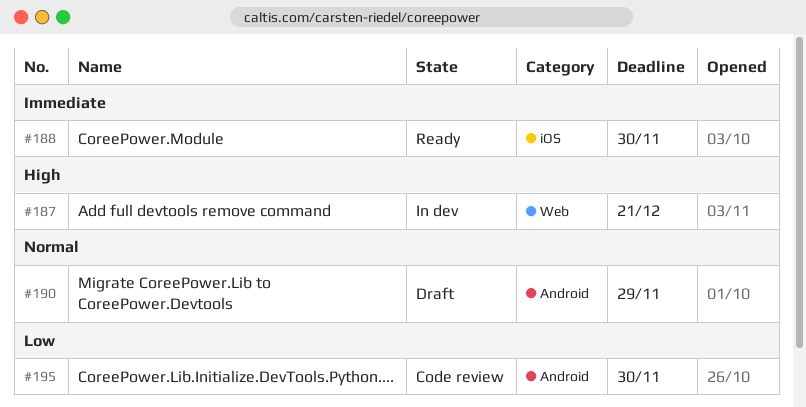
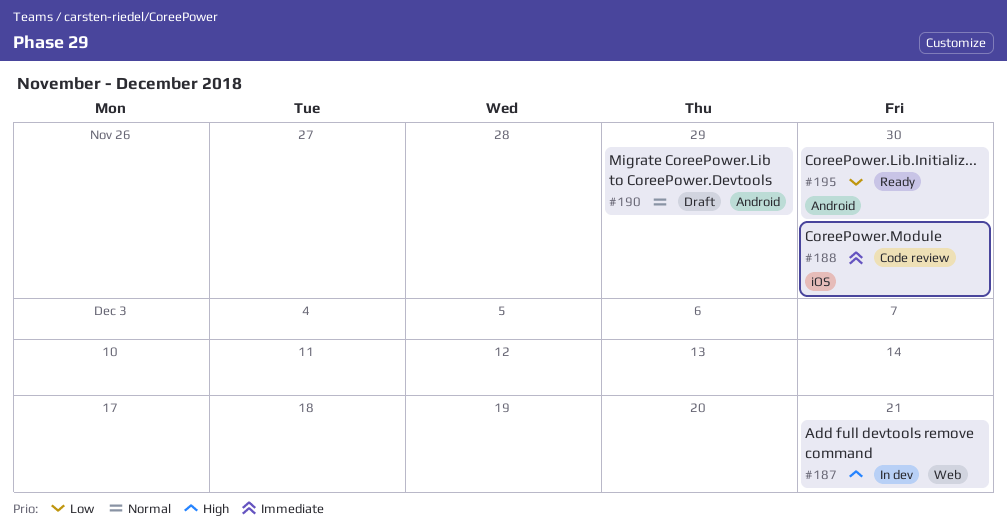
#188, status: Ready -> Code review
#195, status: Code review -> Ready

